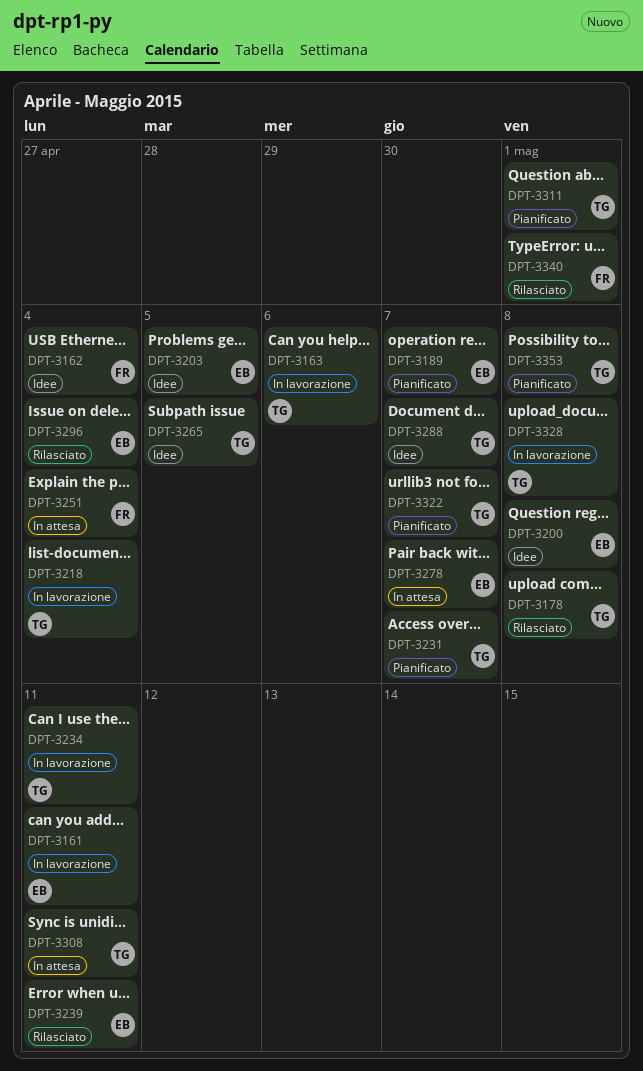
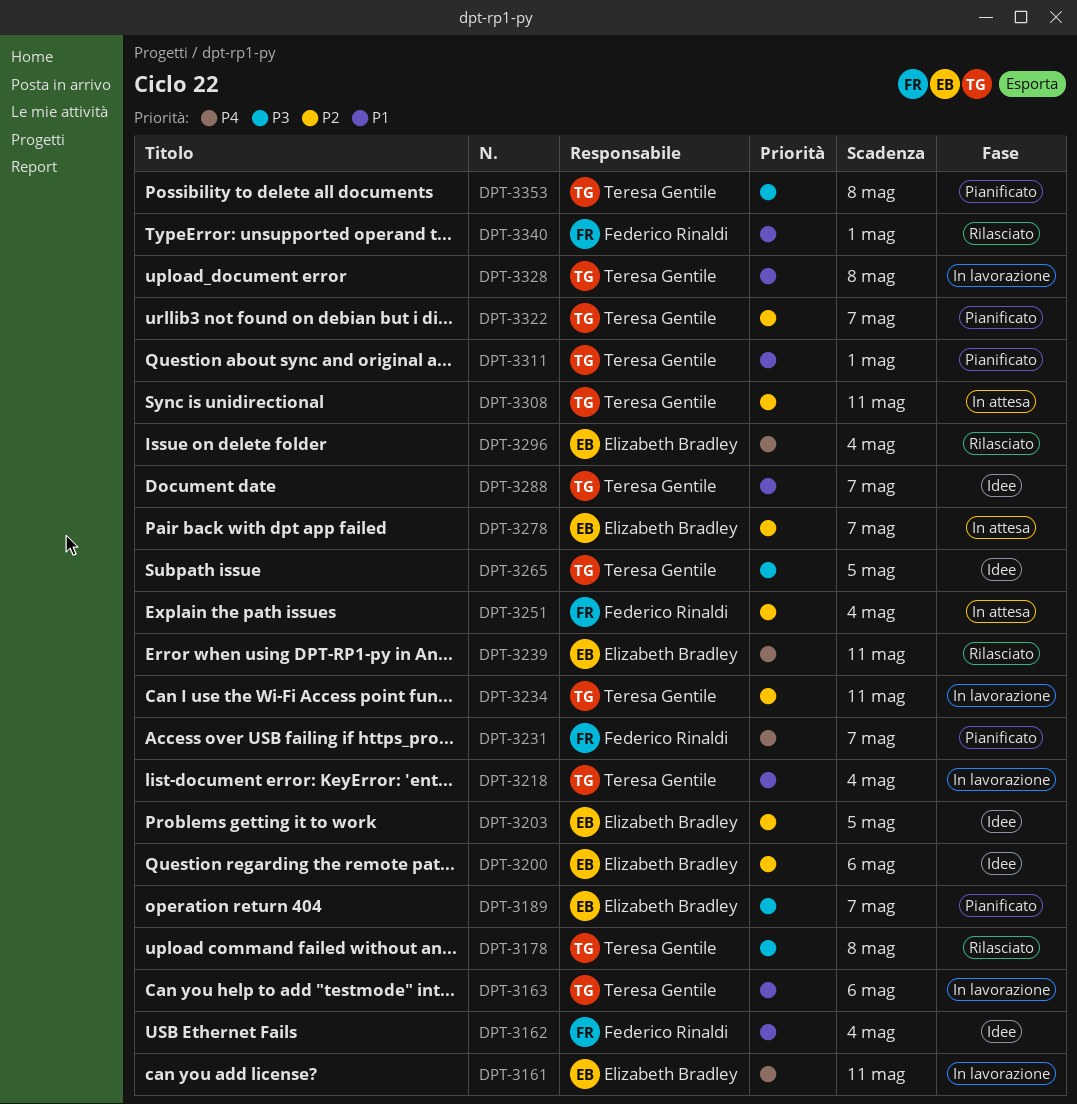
DPT-3200, due: May 8 -> May 6
DPT-3231, owner: Teresa Gentile -> Federico Rinaldi

